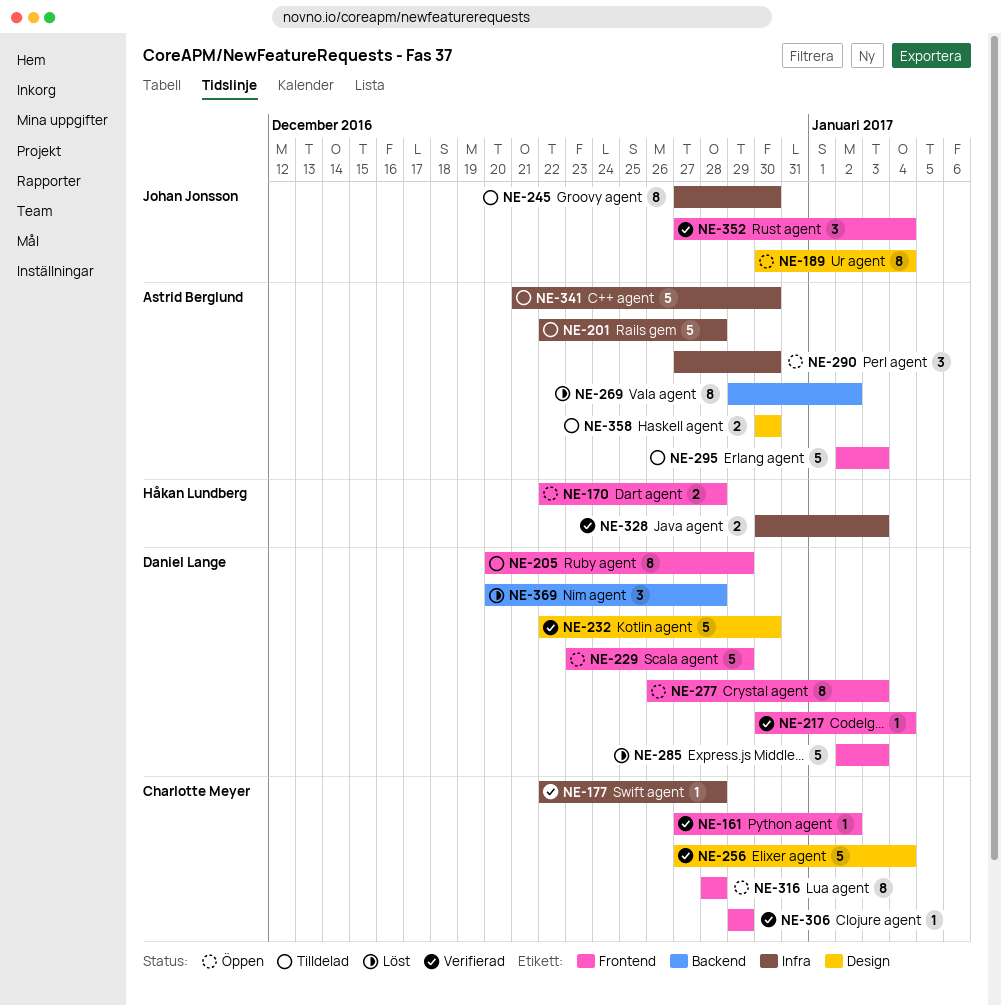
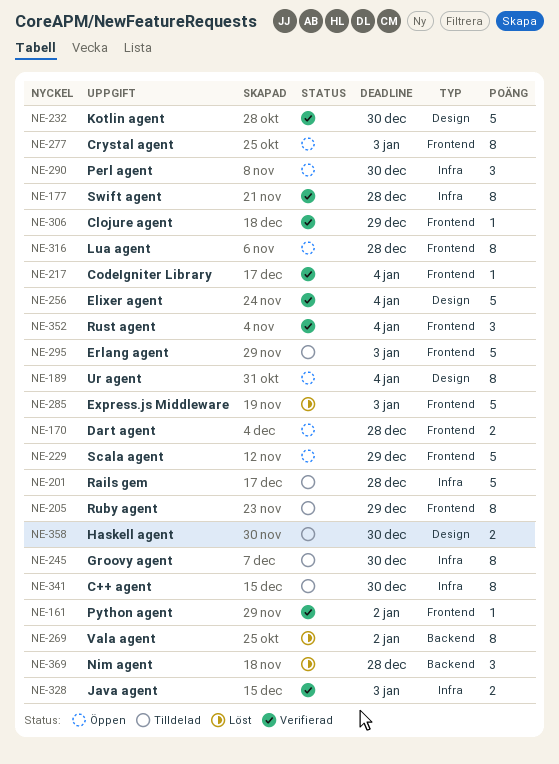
NE-177, estimate: 1 -> 8
NE-341, estimate: 5 -> 8

